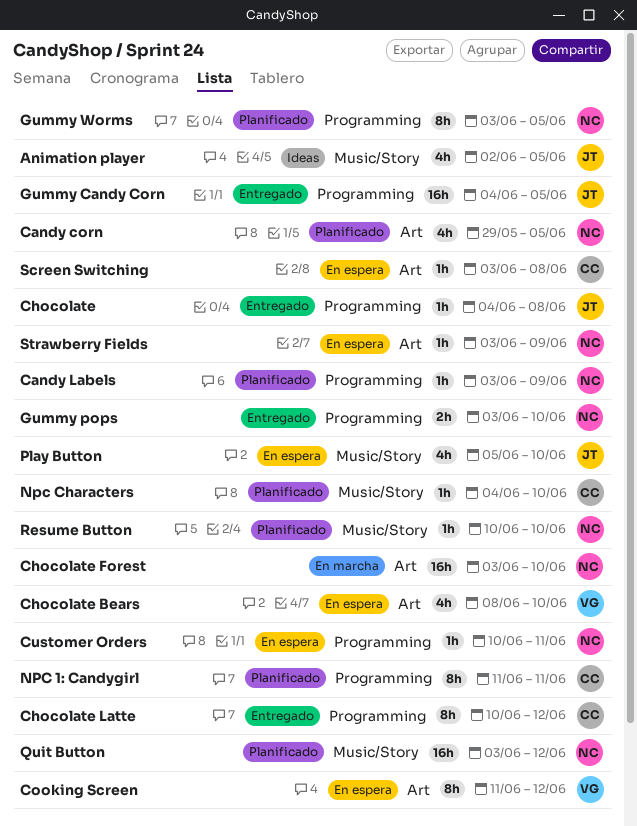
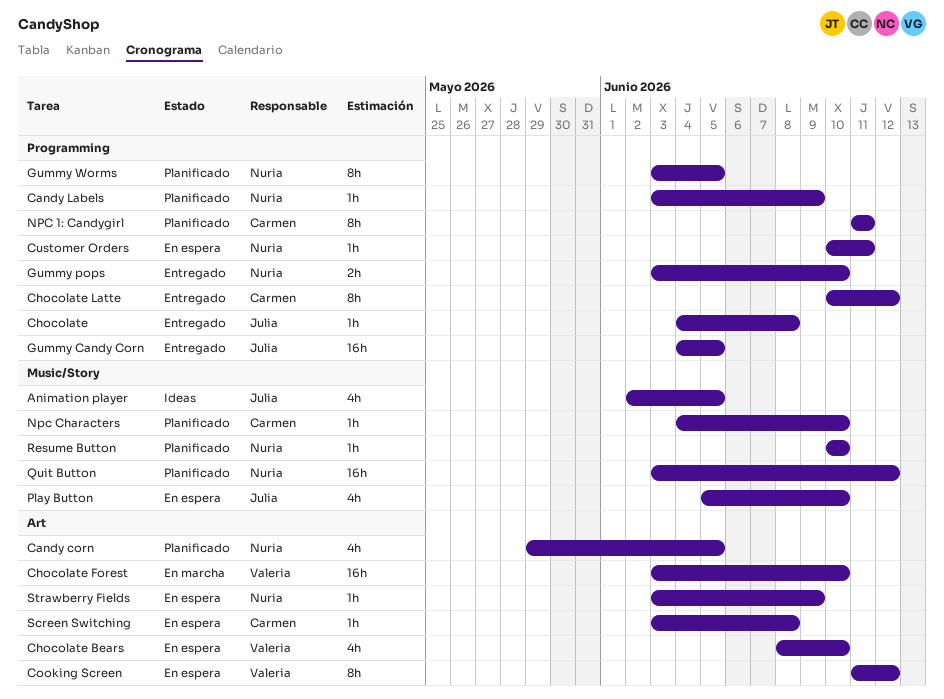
Chocolate Forest, owner: Nuria -> Valeria

